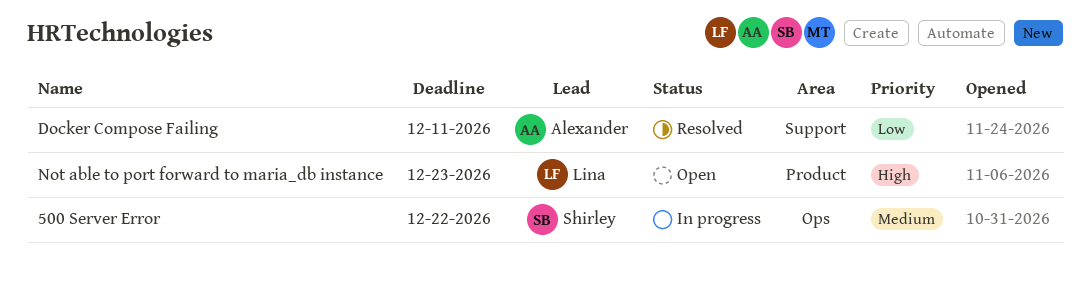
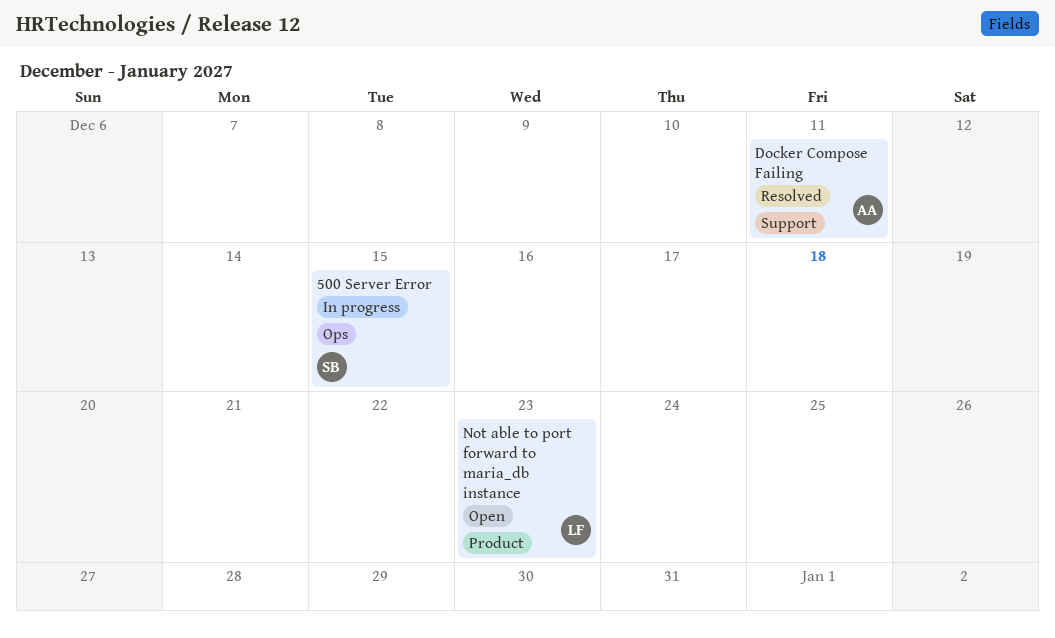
500 Server Error, due: Dec 22 -> Dec 15

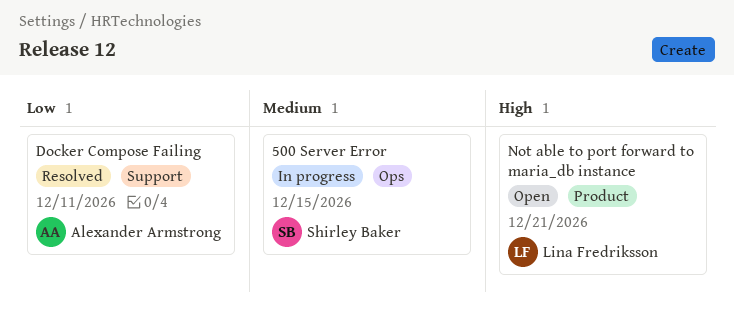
Not able to port forward to maria_db instance, due: Dec 23 -> Dec 21

